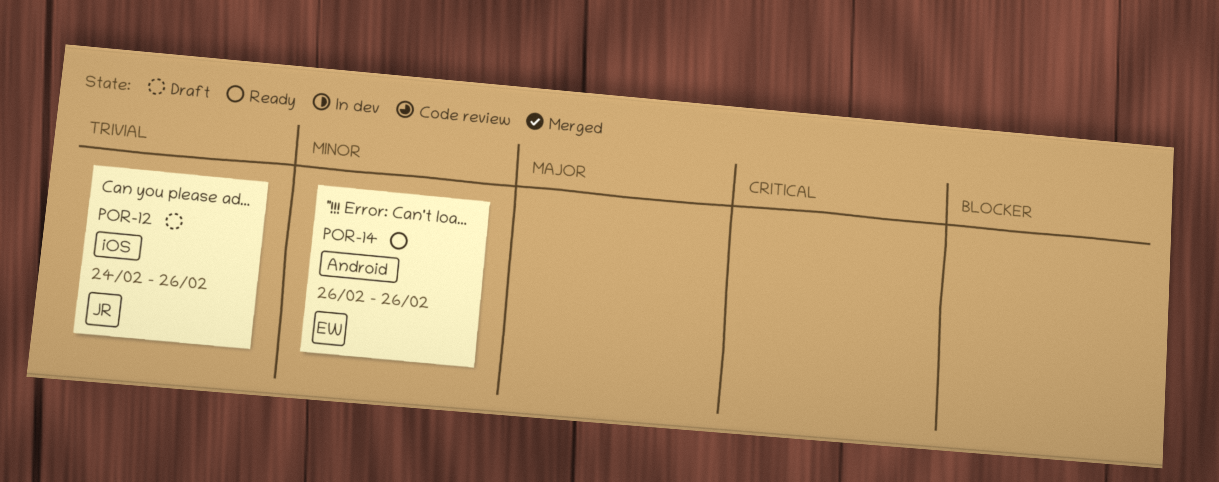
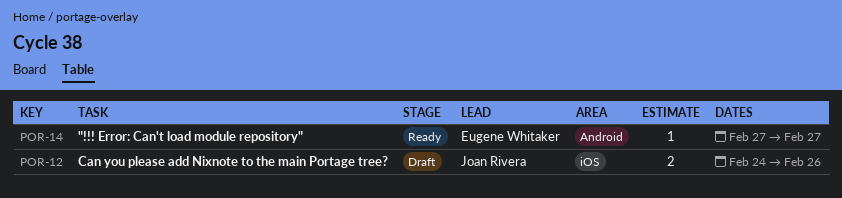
POR-14, start: Feb 26 -> Feb 27
POR-14, due: Feb 26 -> Feb 27

